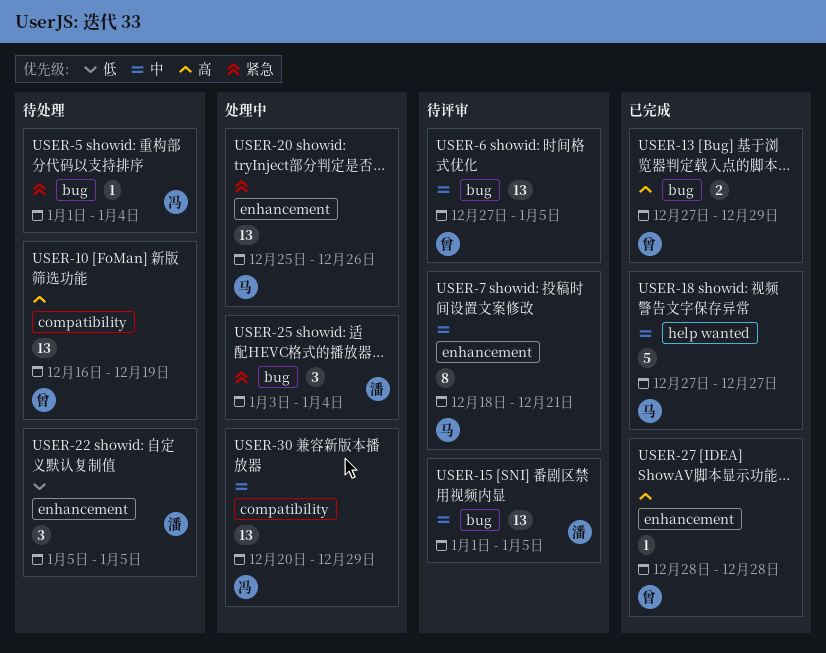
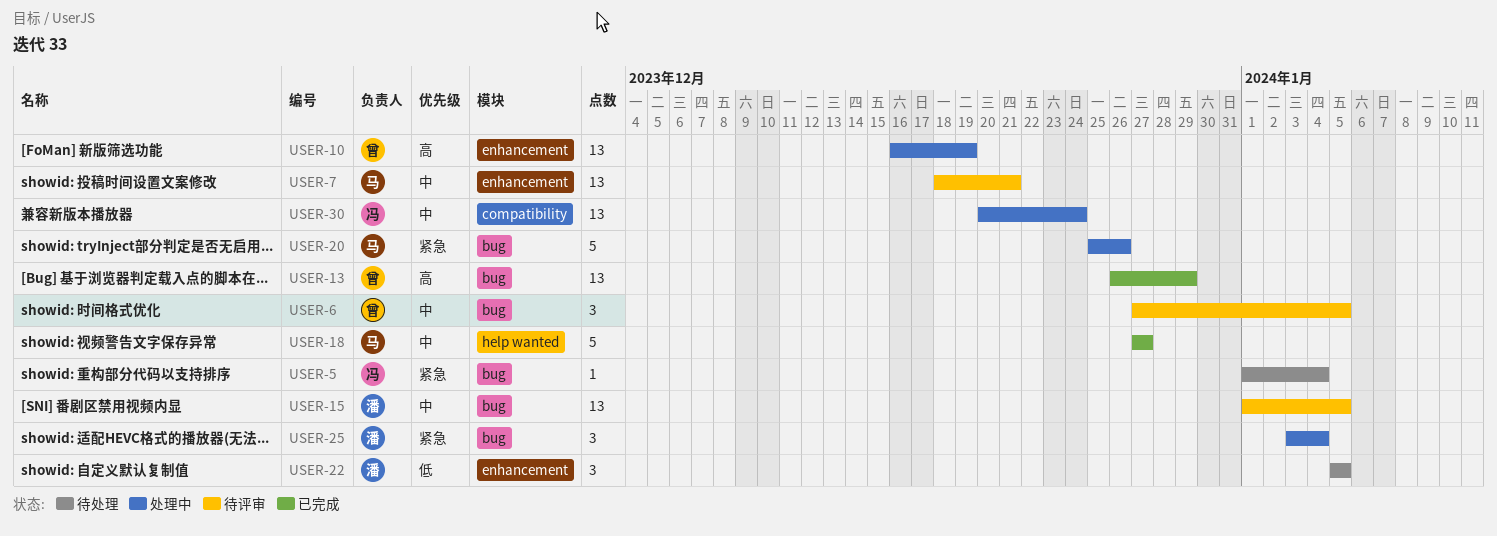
USER-6, estimate: 13 -> 3
USER-7, estimate: 8 -> 13
USER-10, status: 待处理 -> 处理中
USER-10, label: compatibility -> enhancement
USER-13, estimate: 2 -> 13
USER-13, start: Dec 27 -> Dec 26
USER-20, label: enhancement -> bug
USER-20, estimate: 13 -> 5
USER-27: present -> none
USER-30, due: Dec 29 -> Dec 24

